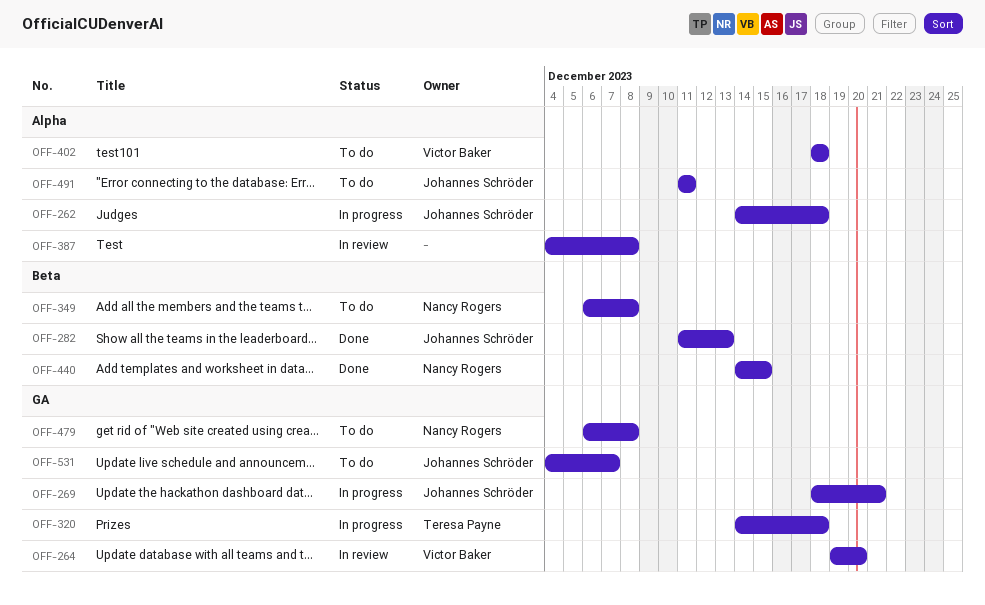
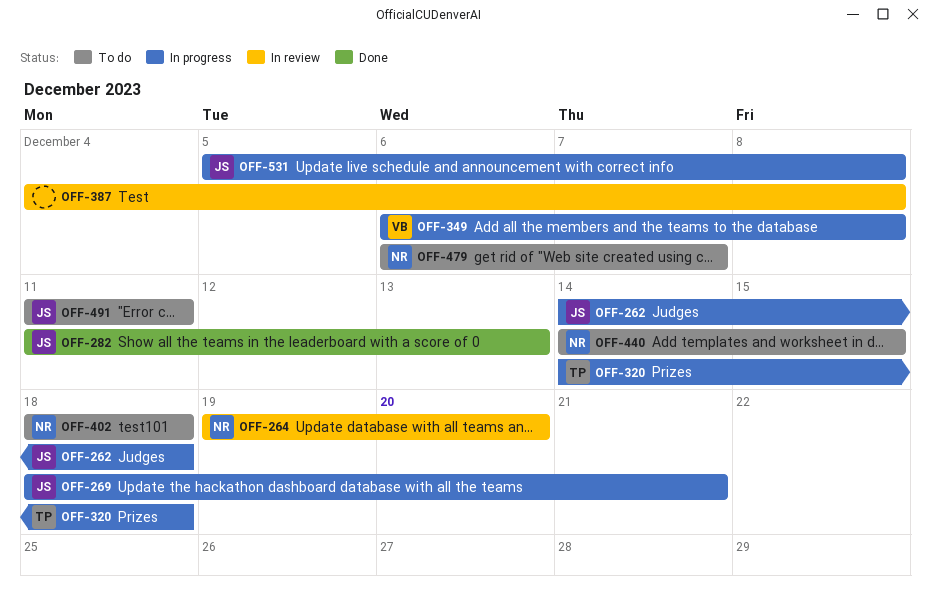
OFF-264, owner: Victor Baker -> Nancy Rogers
OFF-349, status: To do -> In progress
OFF-349, owner: Nancy Rogers -> Victor Baker
OFF-402, owner: Victor Baker -> Nancy Rogers
OFF-440, status: Done -> To do
OFF-479, due: Dec 8 -> Dec 7
OFF-531, status: To do -> In progress
OFF-531, start: Dec 4 -> Dec 5
OFF-531, due: Dec 7 -> Dec 8

